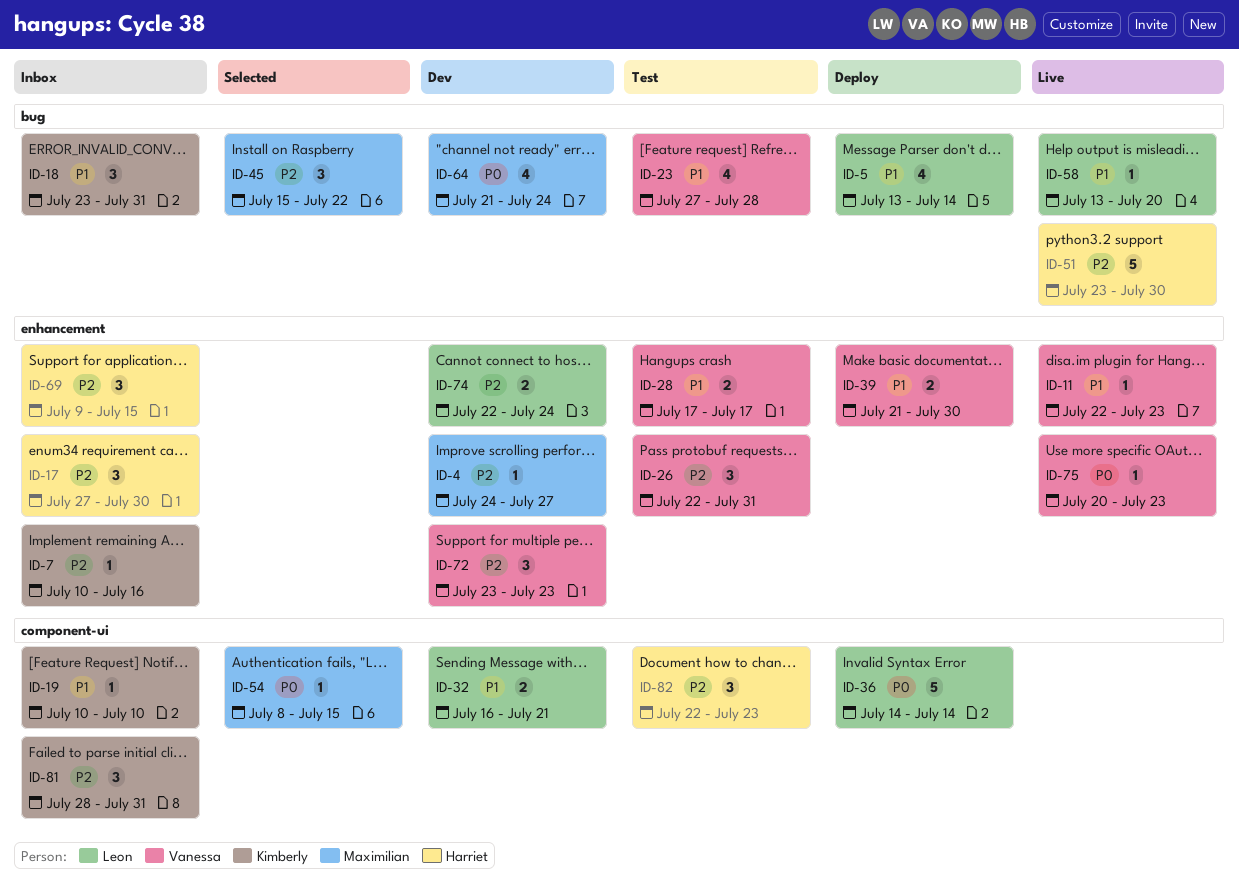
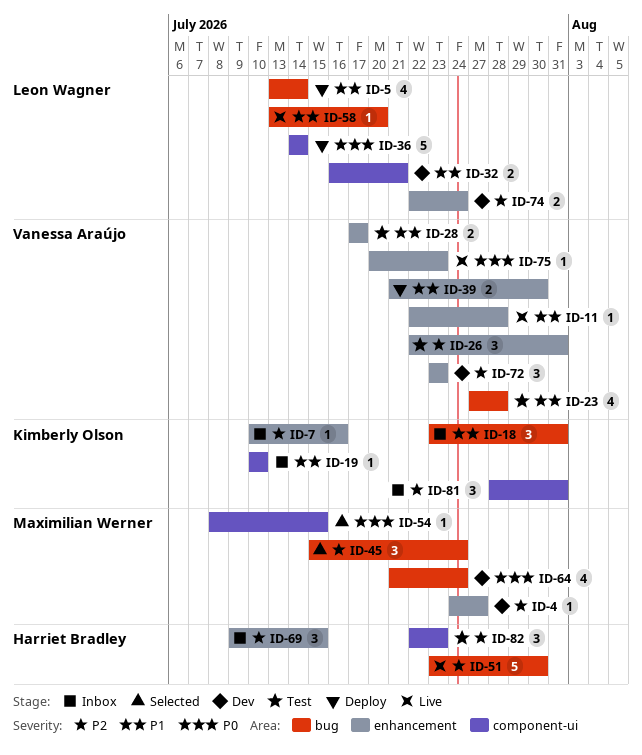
ID-11, due: Jul 23 -> Jul 28
ID-17: present -> none
ID-45, due: Jul 22 -> Jul 24

